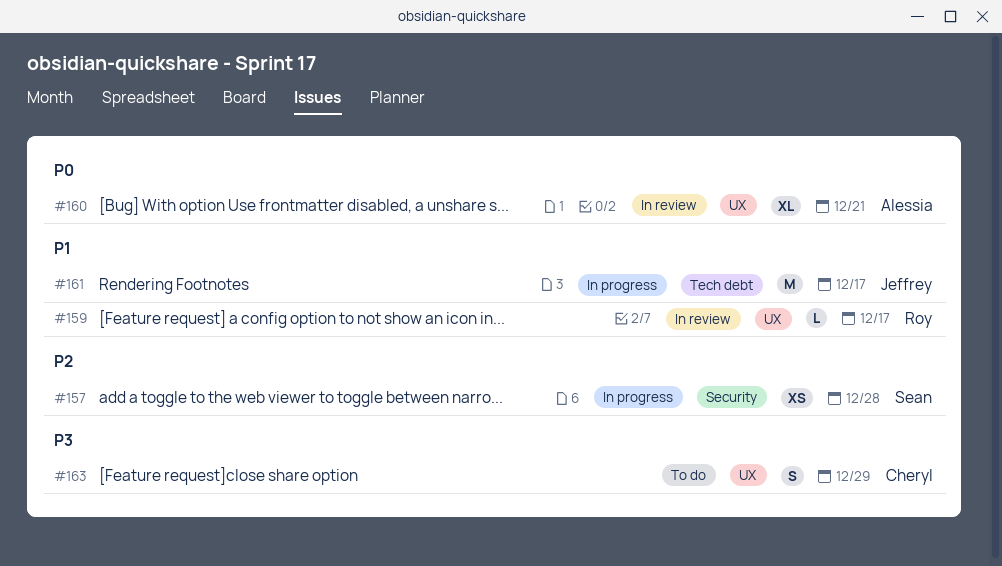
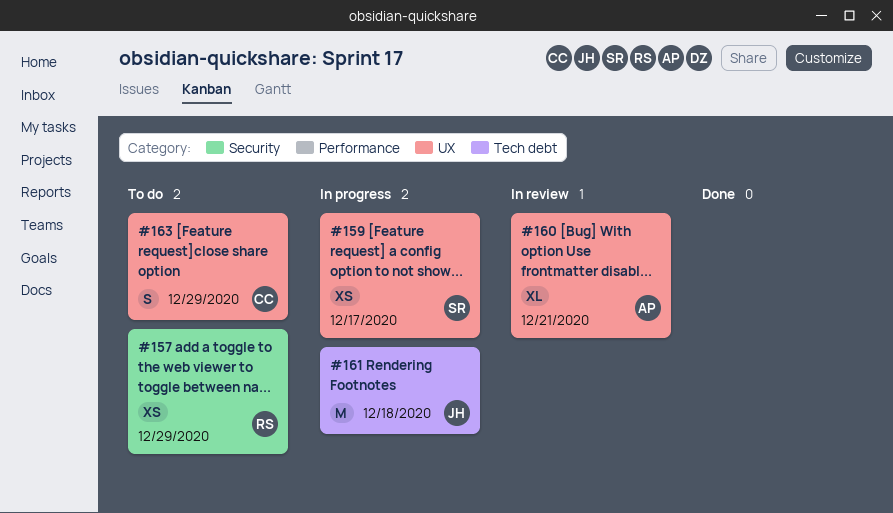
#157, status: In progress -> To do
#157, owner: Sean -> Roy
#157, due: Dec 28 -> Dec 29
#159, status: In review -> In progress
#159, owner: Roy -> Sean
#159, estimate: L -> XS
#161, due: Dec 17 -> Dec 18

